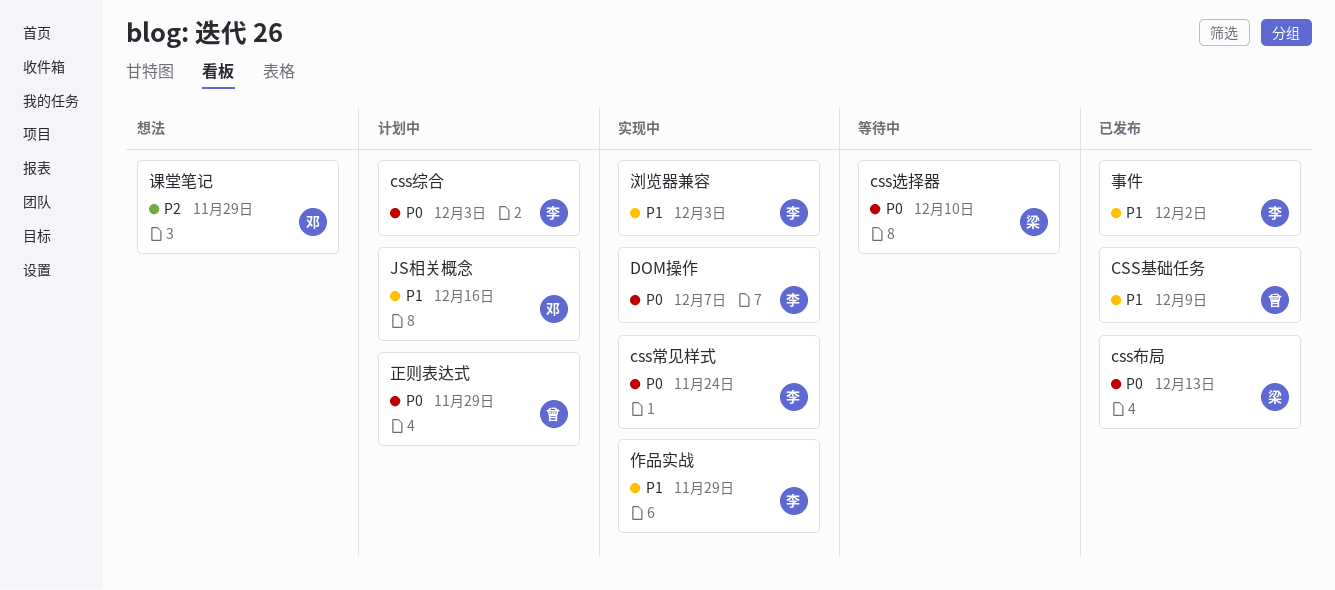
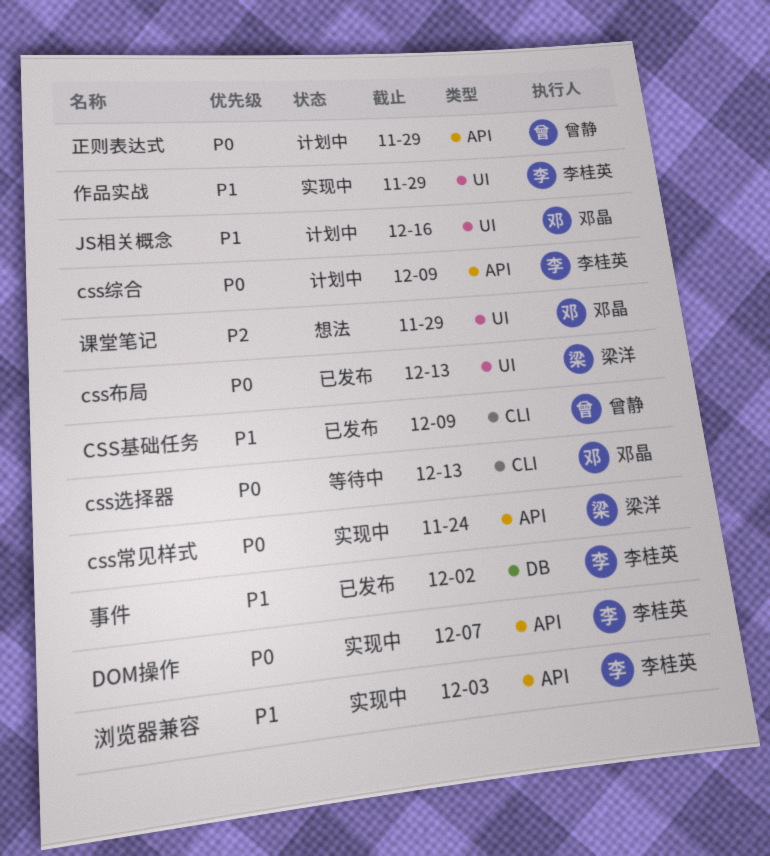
css常见样式, owner: 李桂英 -> 梁洋
css综合, due: Dec 3 -> Dec 9
css选择器, owner: 梁洋 -> 邓晶
css选择器, due: Dec 10 -> Dec 13

